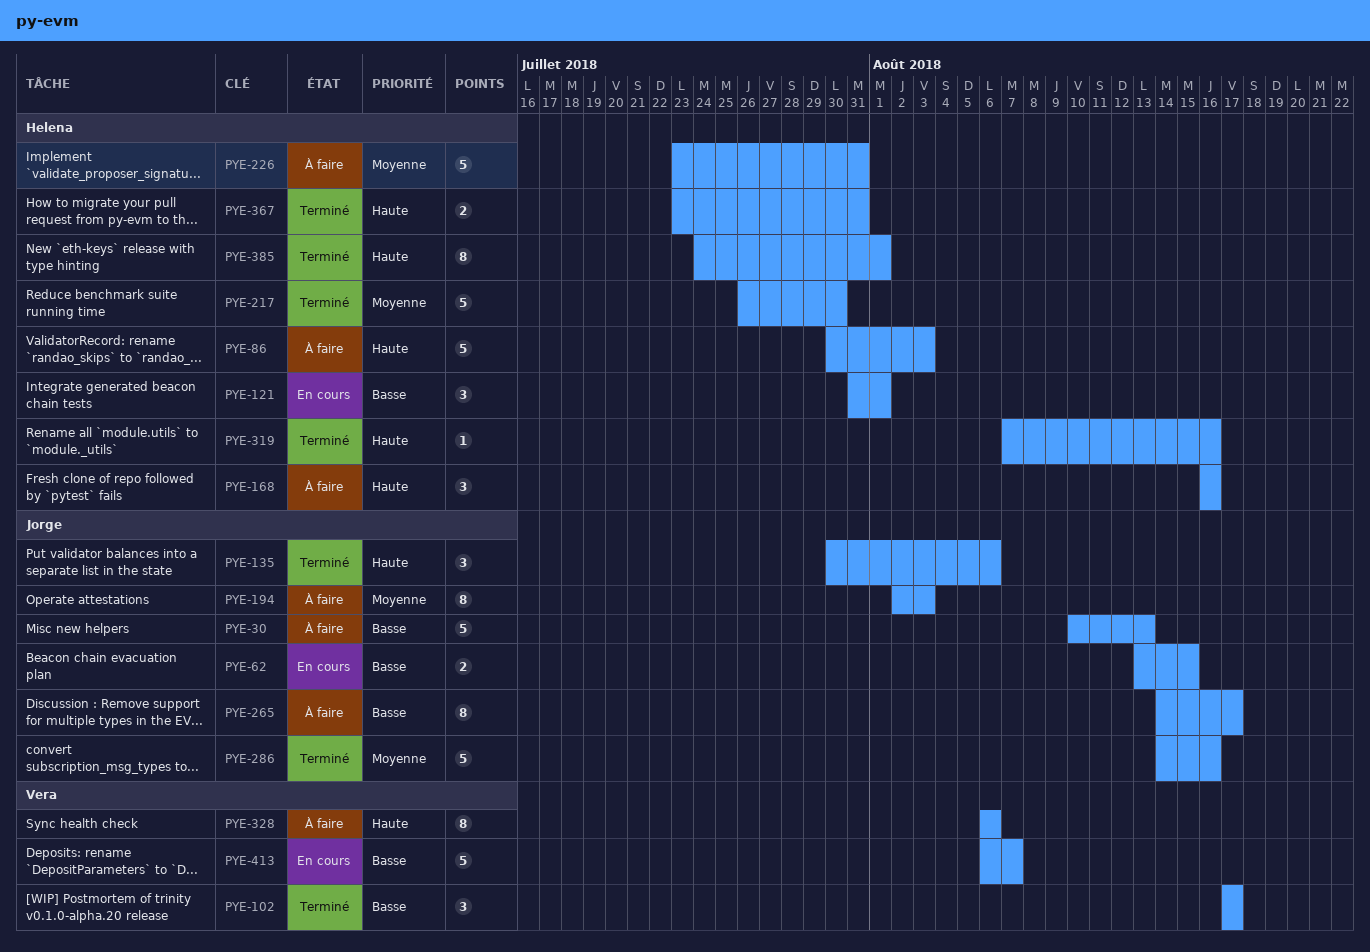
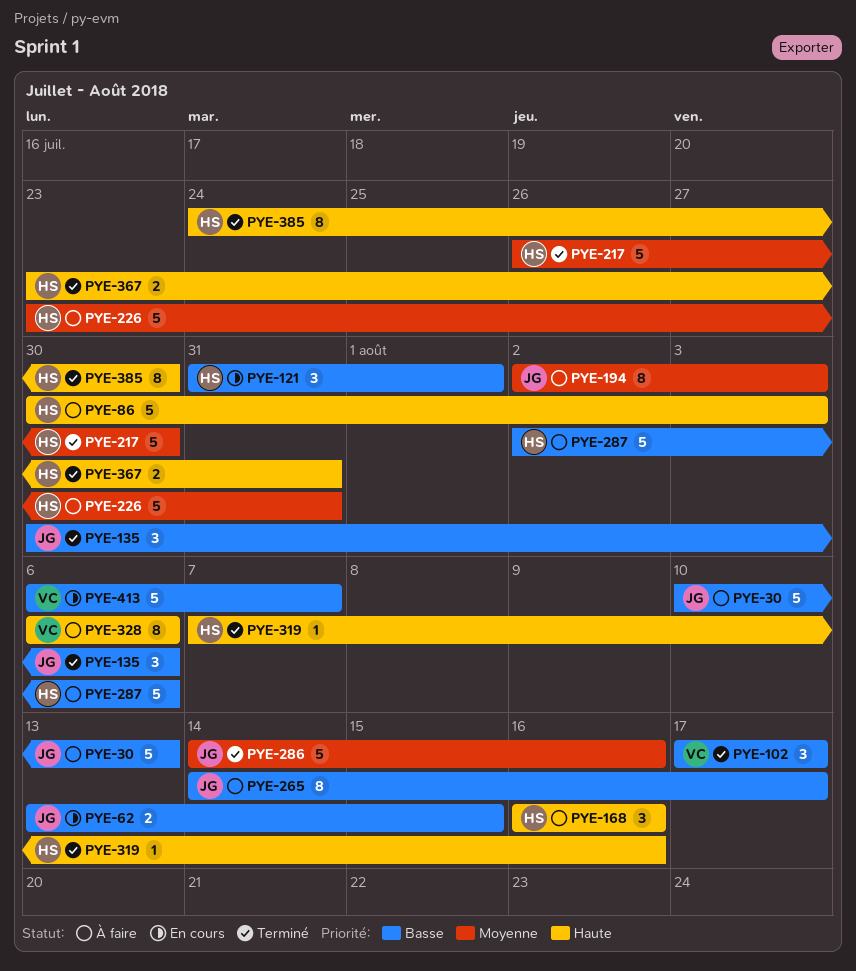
PYE-135, priority: Haute -> Basse
PYE-287: none -> present
PYE-385, due: Aug 1 -> Jul 30

